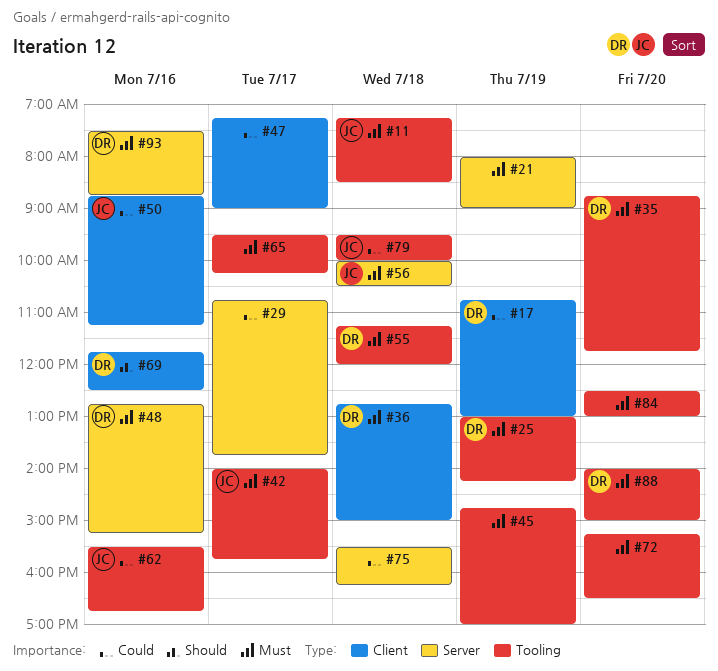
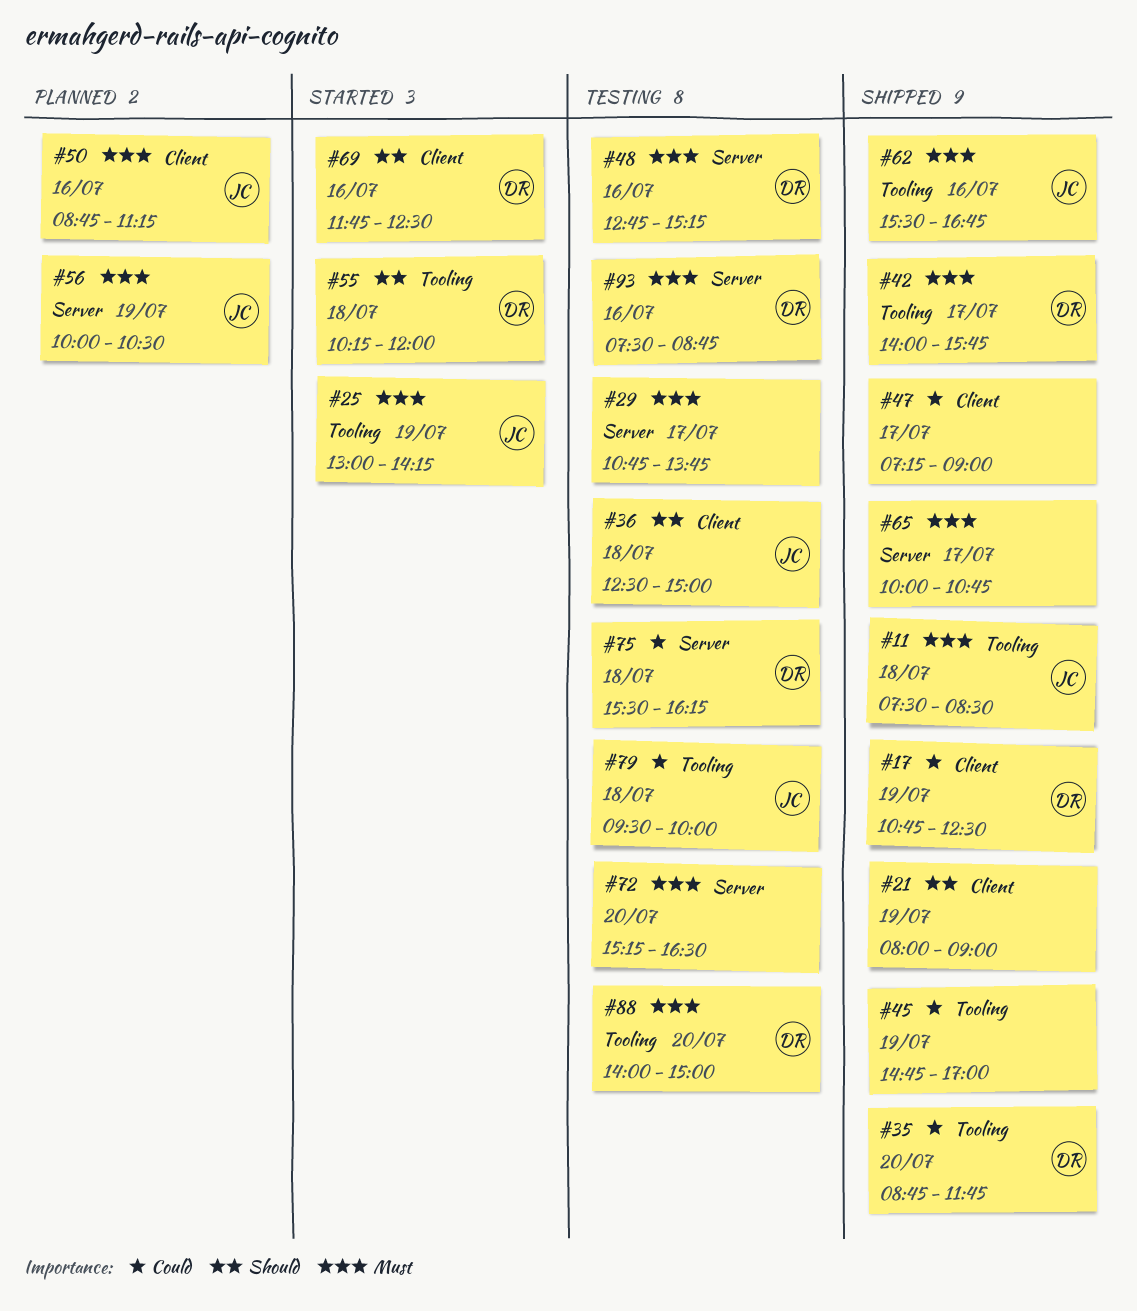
#11, begins: 07:15 -> 07:30
#17, ends: 13:00 -> 12:30
#21, priority: Must -> Should
#21, label: Server -> Client
#25, owner: DR -> JC
#29, priority: Could -> Must
#35, priority: Must -> Could
#36, owner: DR -> JC
#36, priority: Must -> Should
#36, begins: 12:45 -> 12:30
#42, owner: JC -> DR
#45, priority: Must -> Could
#50, priority: Could -> Must
#55, priority: Must -> Should
#55, begins: 11:15 -> 10:15
#56, day: Jul 18 -> Jul 19
#62, priority: Could -> Must
#65, label: Tooling -> Server
#65, begins: 09:30 -> 10:00
#65, ends: 10:15 -> 10:45
#72, label: Tooling -> Server
#75, owner: none -> DR
#84: present -> none

